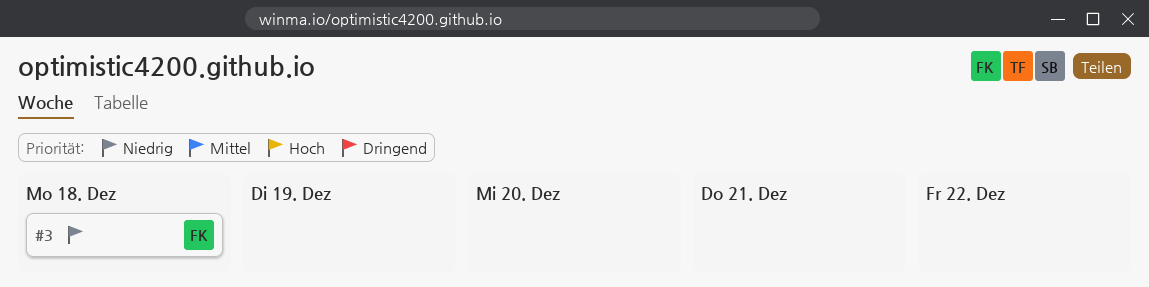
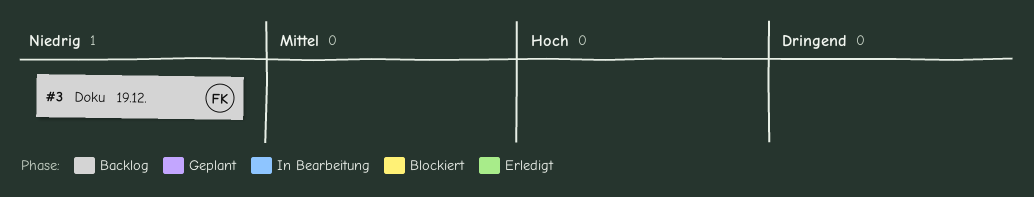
#3, due: Dec 18 -> Dec 19

